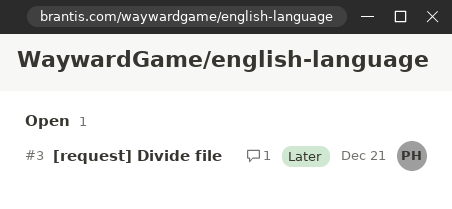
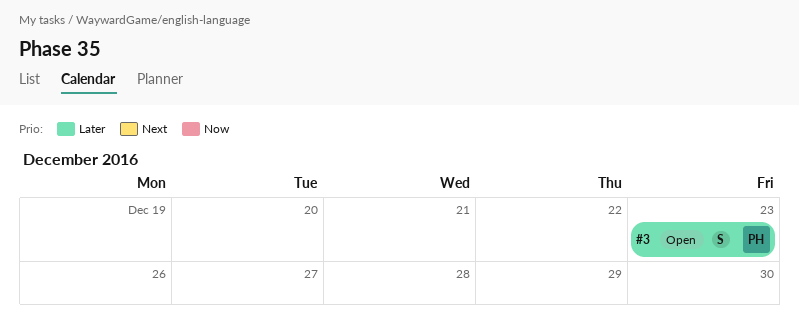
#3, due: Dec 21 -> Dec 23

